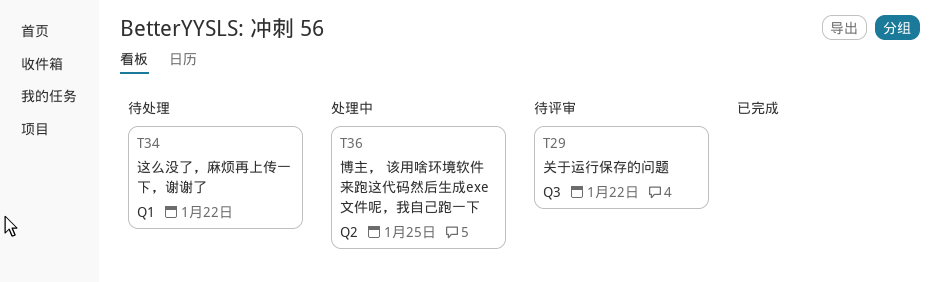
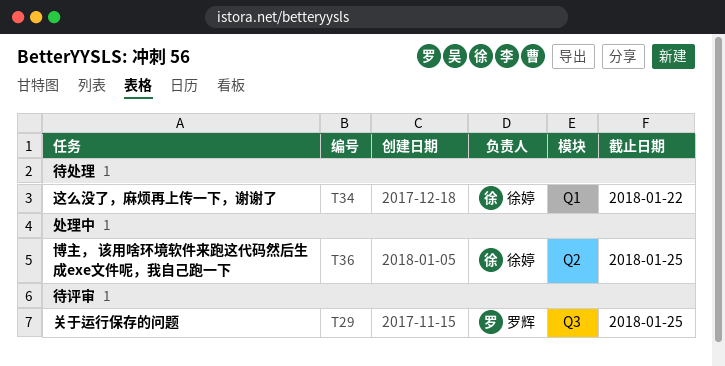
T29, due: Jan 22 -> Jan 25

